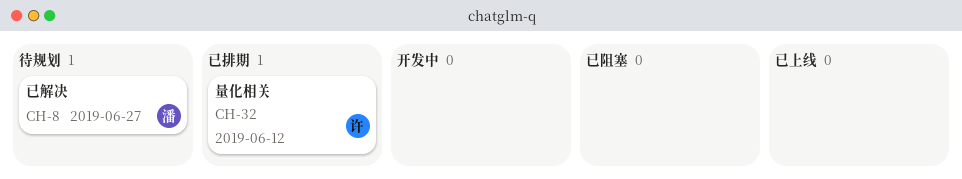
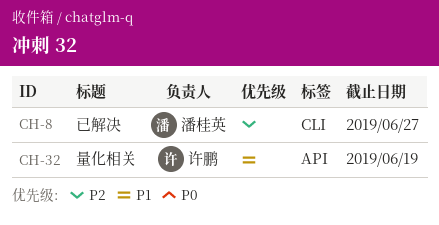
CH-32, due: Jun 12 -> Jun 19

